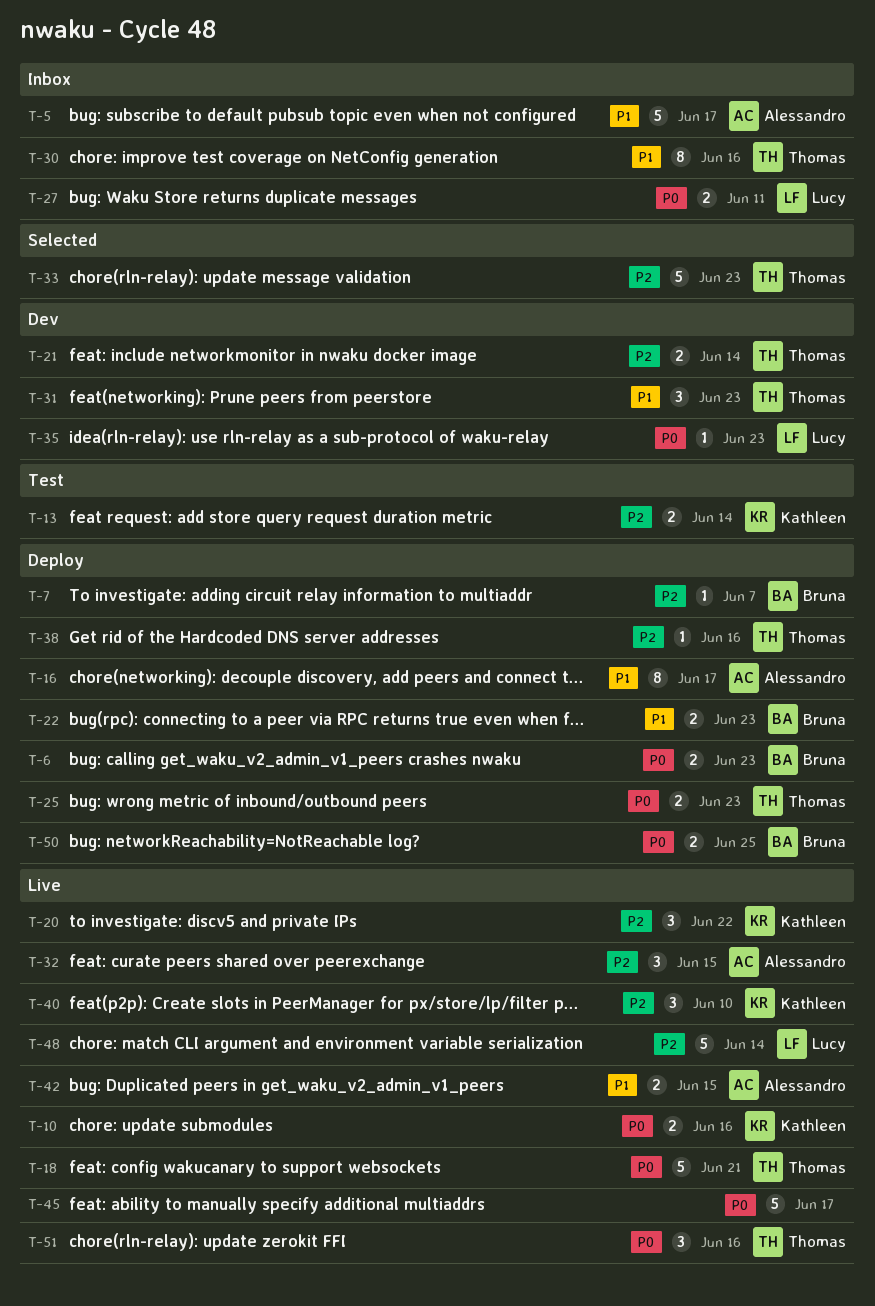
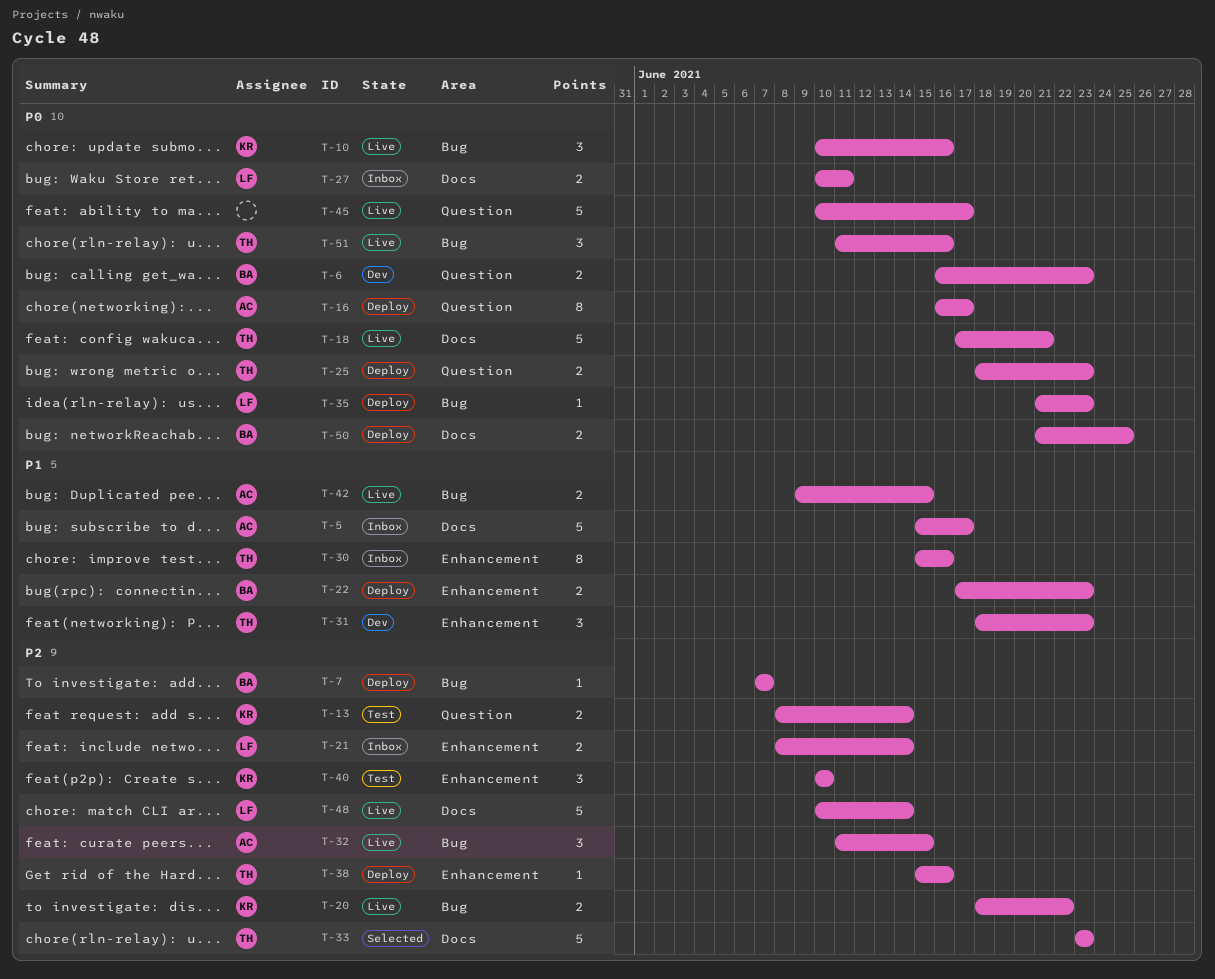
T-6, status: Deploy -> Dev
T-10, estimate: 2 -> 3
T-16, priority: P1 -> P0
T-20, estimate: 3 -> 2
T-21, status: Dev -> Inbox
T-21, owner: Thomas -> Lucy
T-35, status: Dev -> Deploy
T-40, status: Live -> Test

